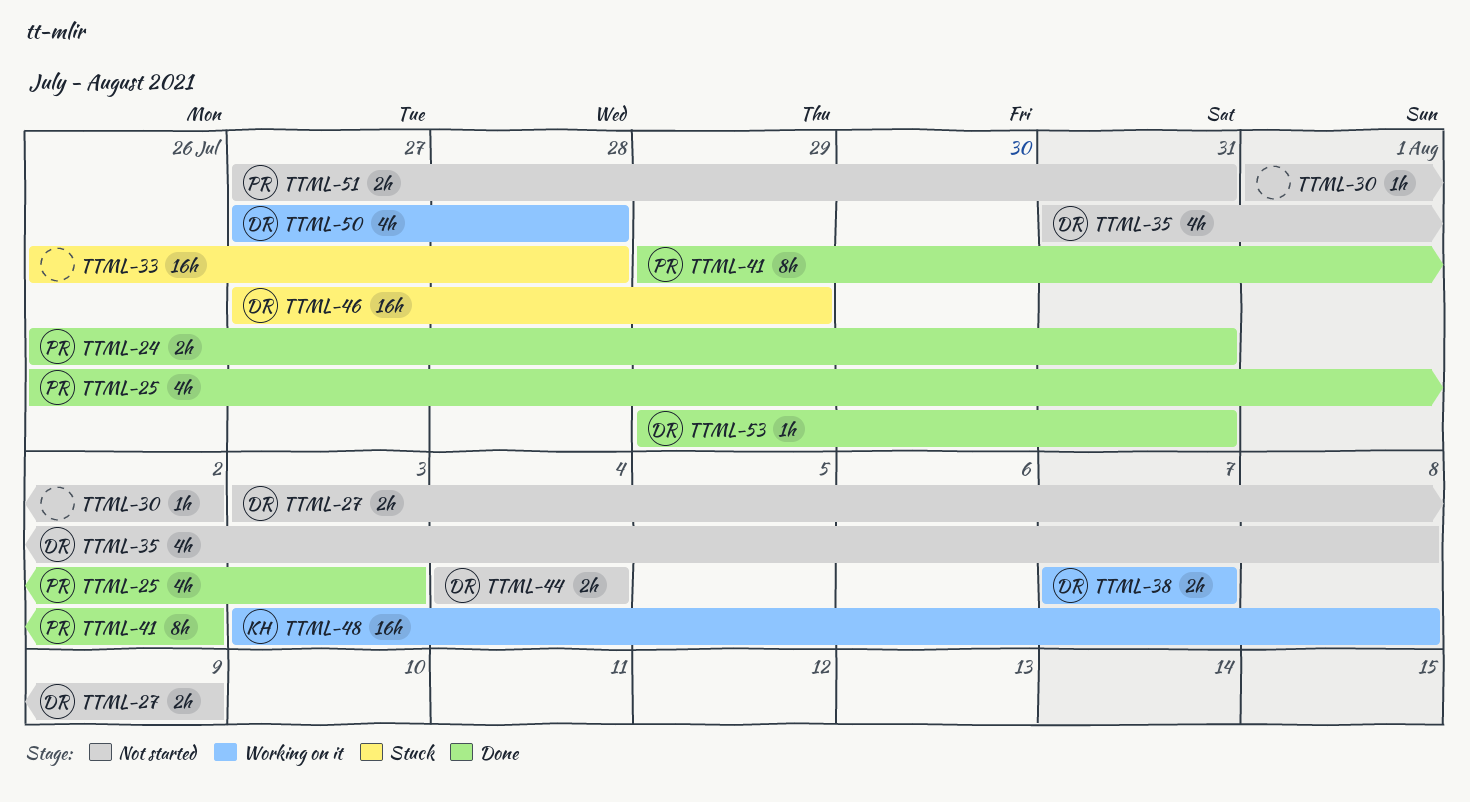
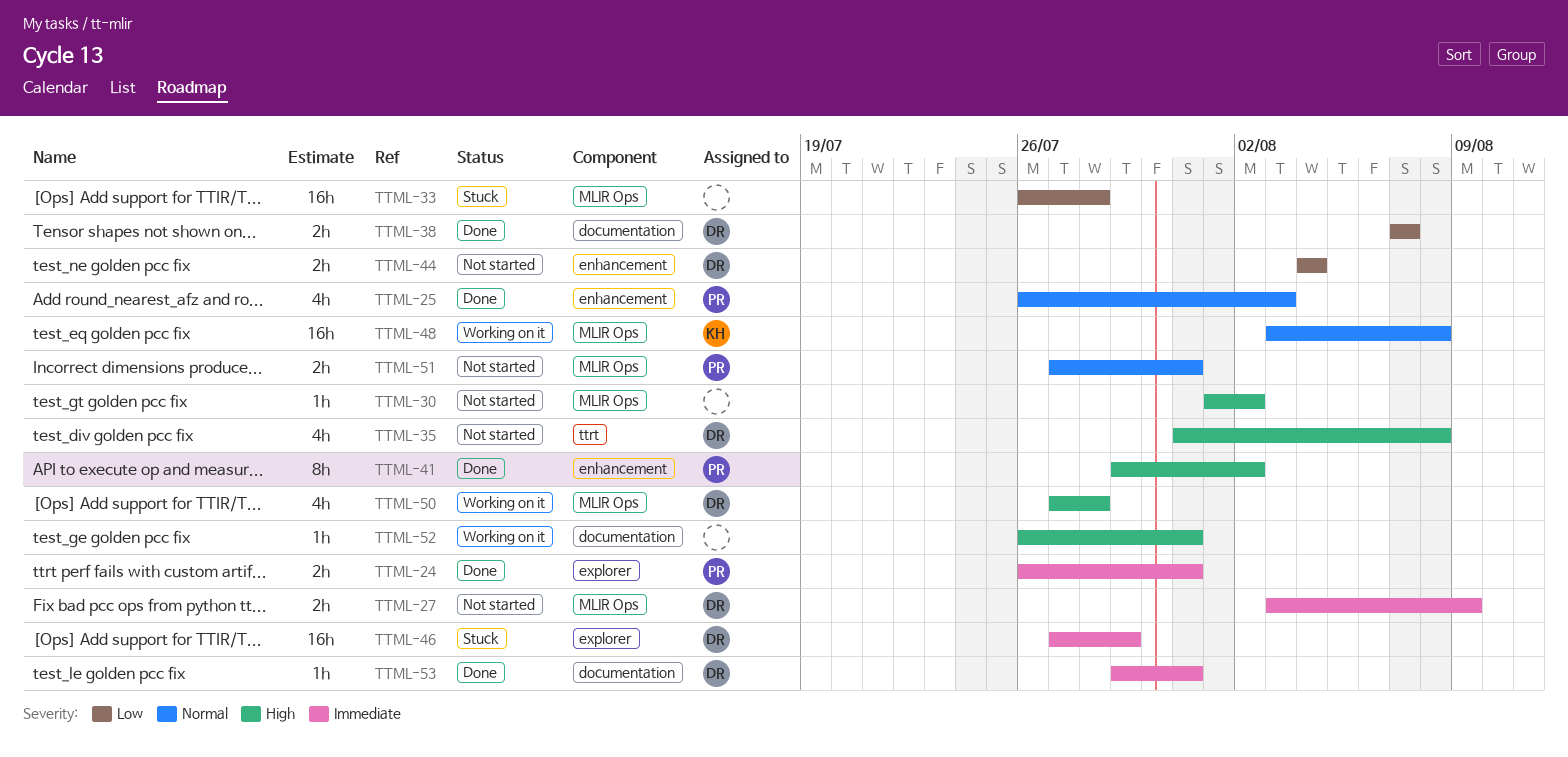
TTML-38, status: Working on it -> Done
TTML-52: none -> present

